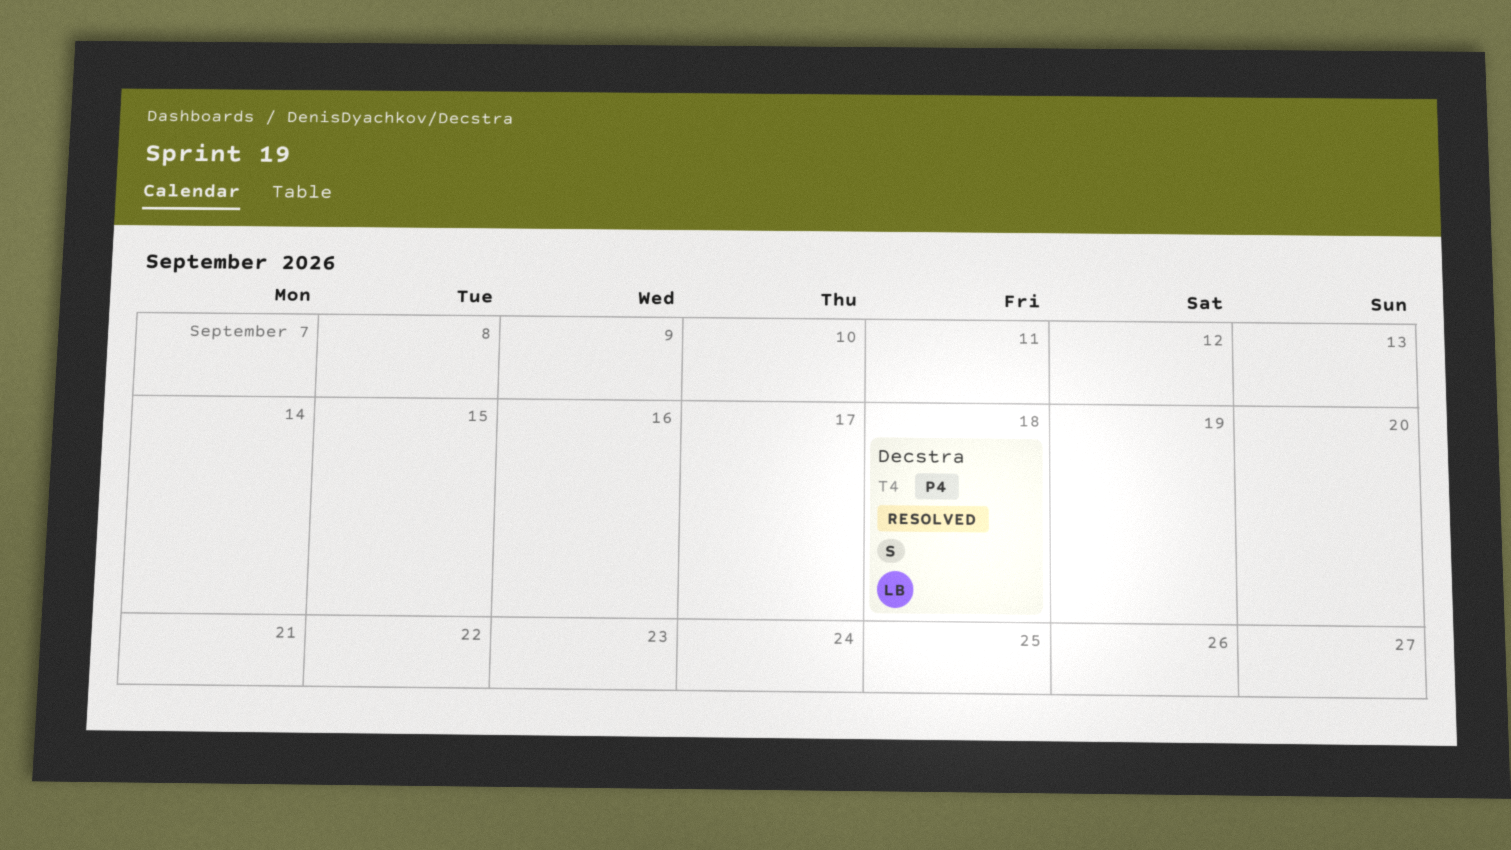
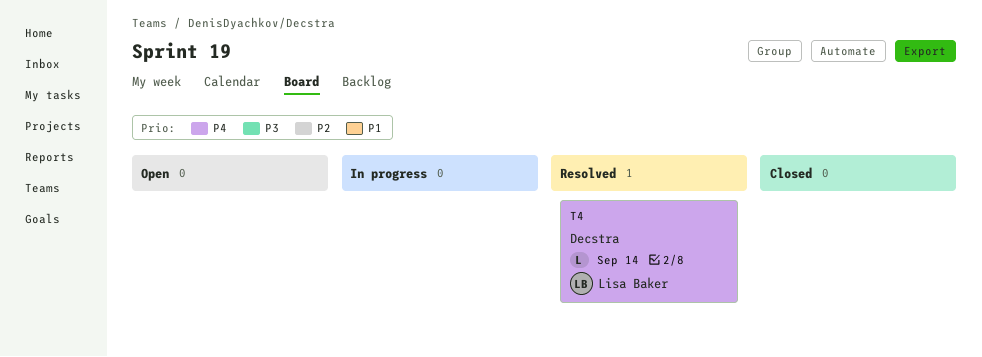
T4, estimate: S -> L
T4, due: Sep 18 -> Sep 14

